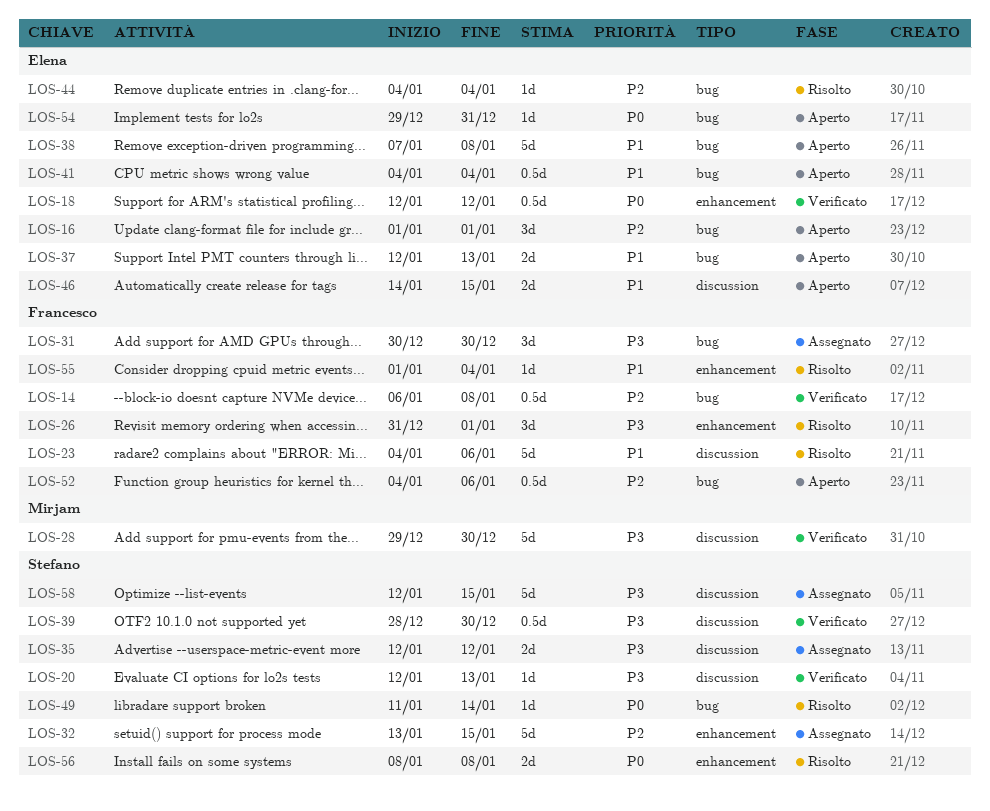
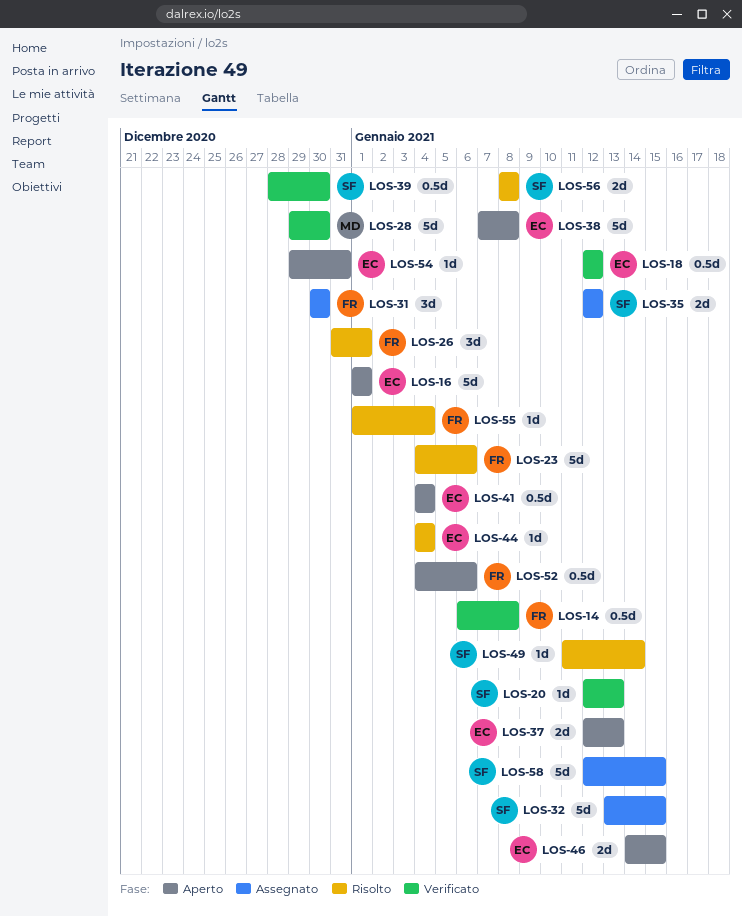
LOS-16, estimate: 3d -> 5d

